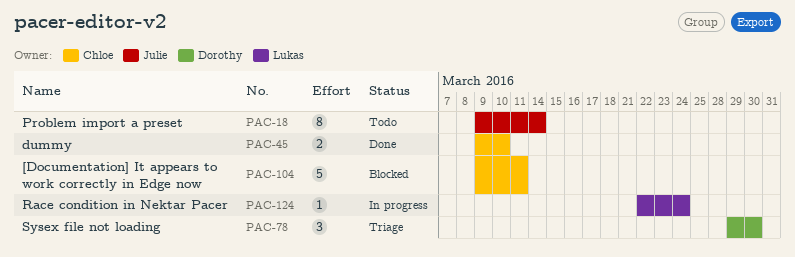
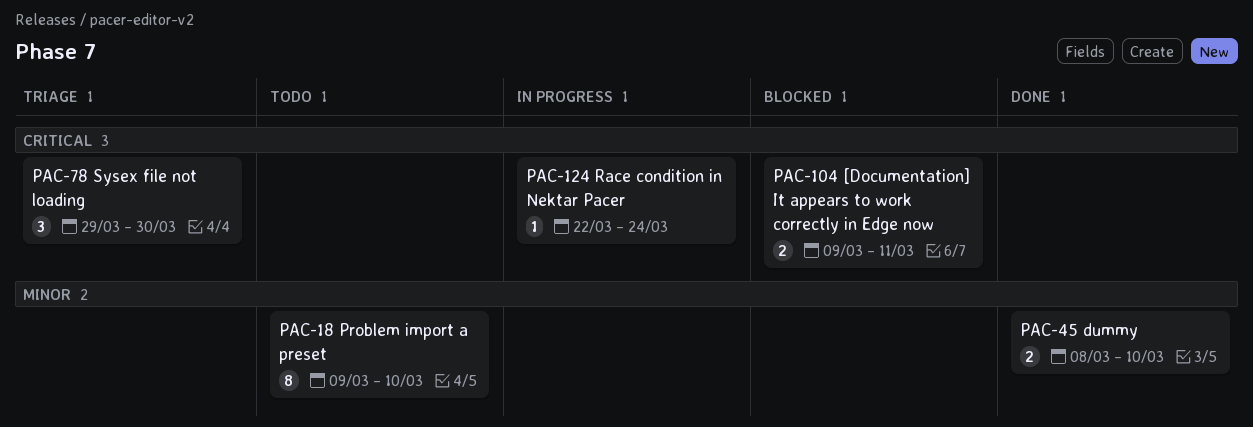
PAC-18, due: Mar 14 -> Mar 10
PAC-45, start: Mar 9 -> Mar 8
PAC-104, estimate: 5 -> 2

